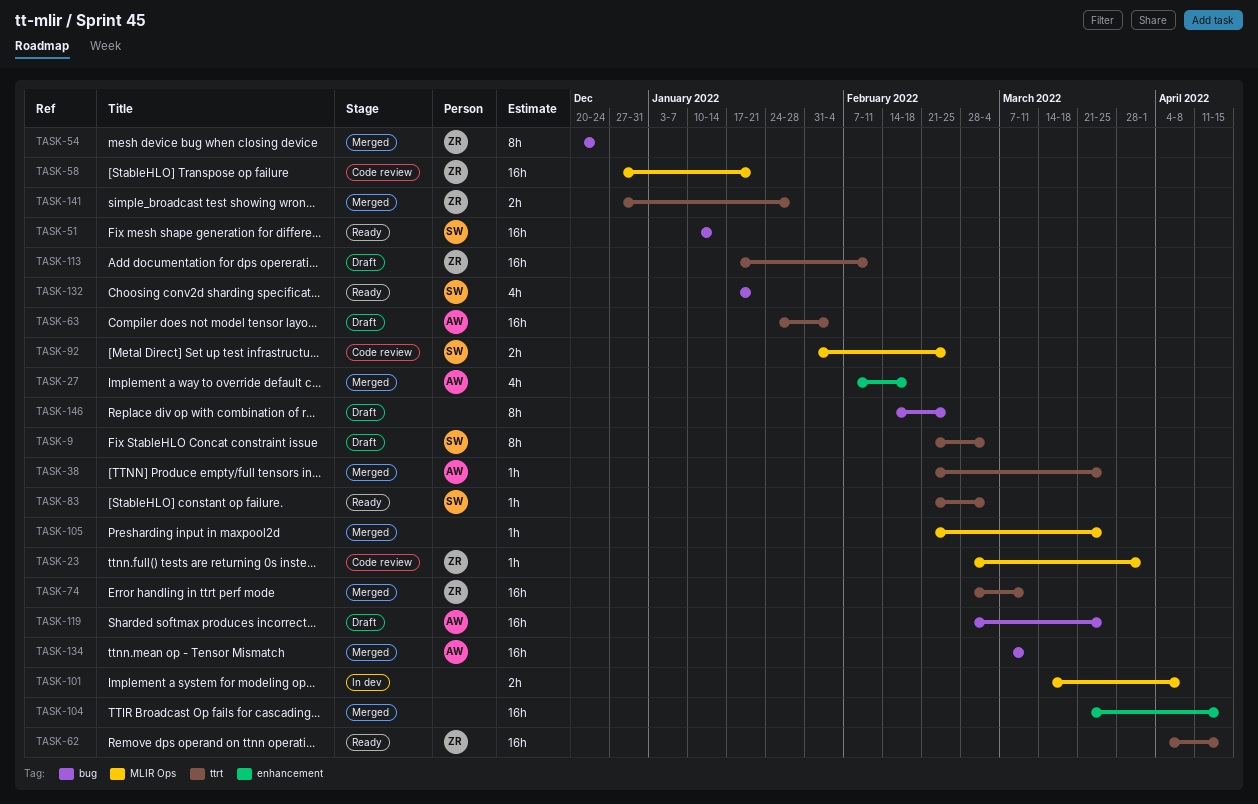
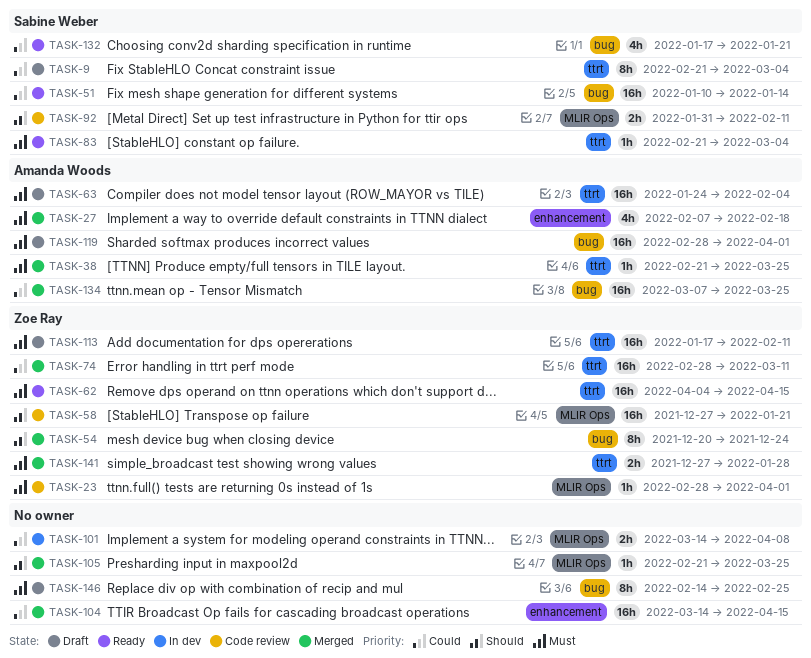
TASK-92, due: Feb 25 -> Feb 11
TASK-104, start: Mar 21 -> Mar 14
TASK-119, due: Mar 25 -> Apr 1
TASK-134, due: Mar 11 -> Mar 25

